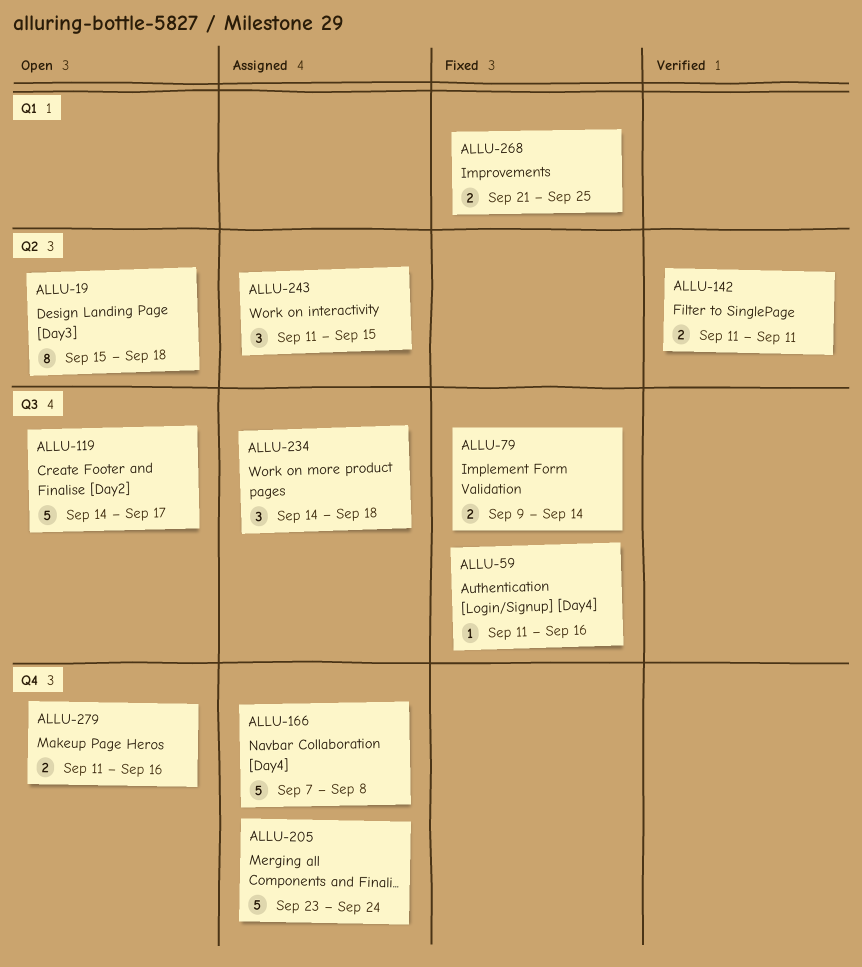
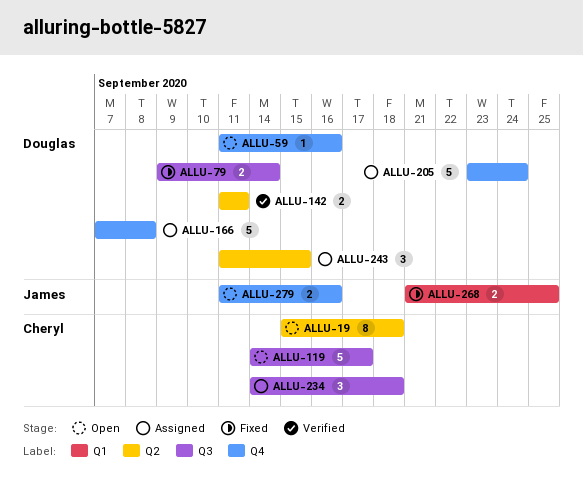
ALLU-59, status: Fixed -> Open
ALLU-59, label: Q3 -> Q4

